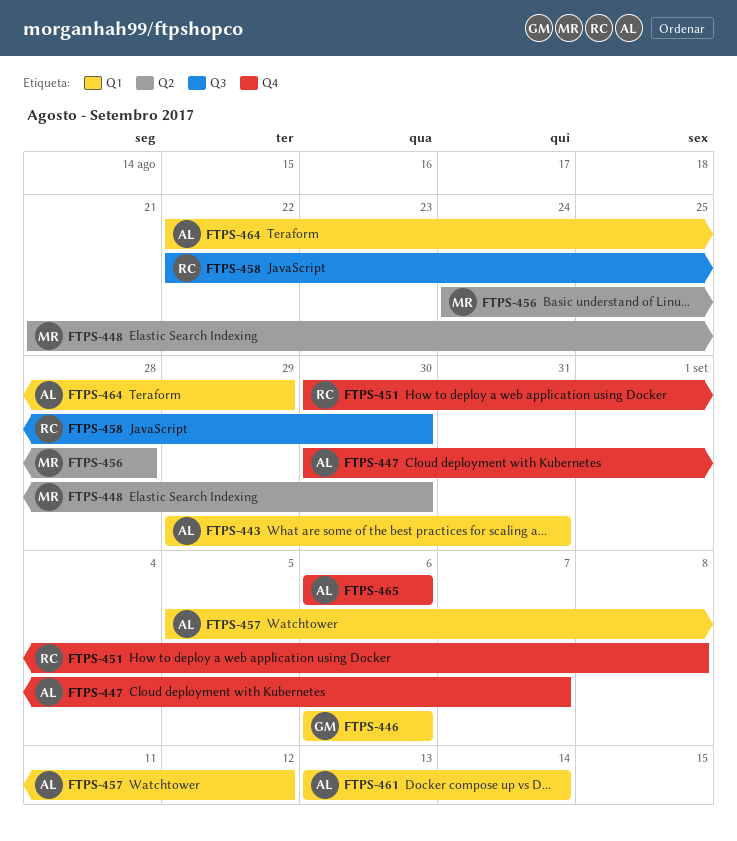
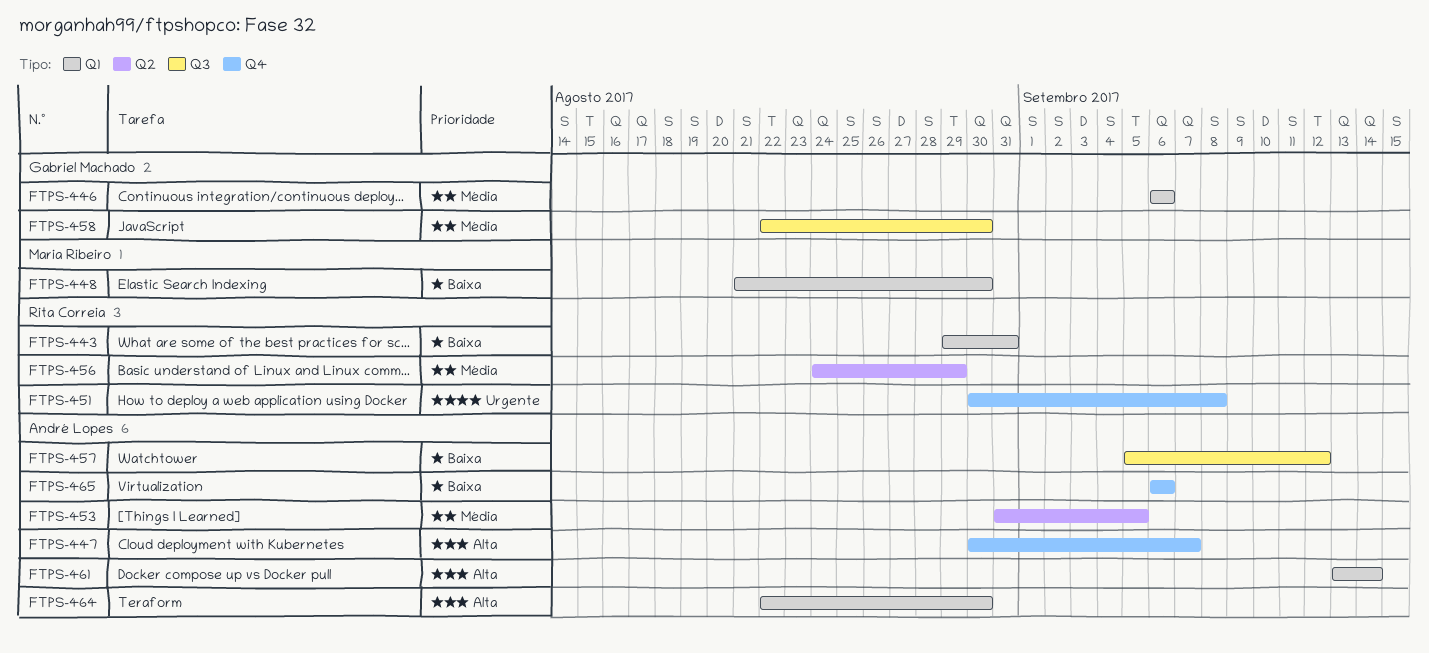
FTPS-443, owner: André Lopes -> Rita Correia
FTPS-448, label: Q2 -> Q1
FTPS-453: none -> present
FTPS-456, owner: Maria Ribeiro -> Rita Correia
FTPS-456, due: Aug 28 -> Aug 29
FTPS-457, label: Q1 -> Q3
FTPS-458, owner: Rita Correia -> Gabriel Machado
FTPS-464, due: Aug 29 -> Aug 30

